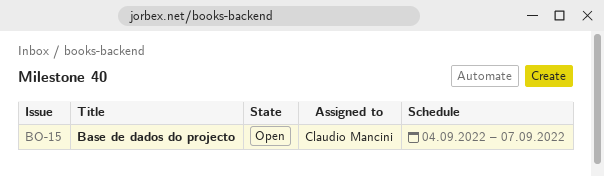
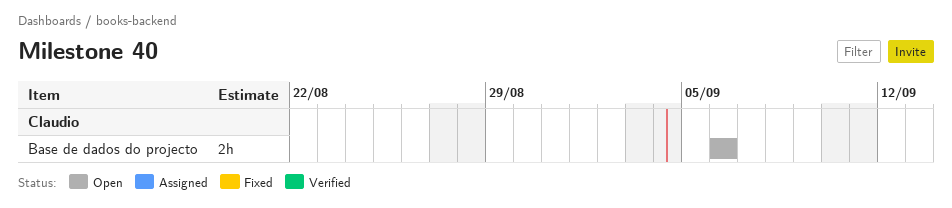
Base de dados do projecto, start: Sep 4 -> Sep 6
Base de dados do projecto, due: Sep 7 -> Sep 6

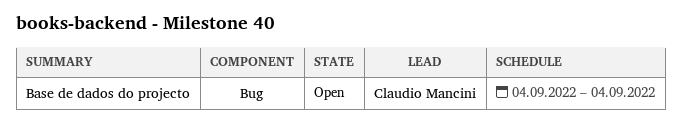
Base de dados do projecto, start: Sep 6 -> Sep 4
Base de dados do projecto, due: Sep 6 -> Sep 4

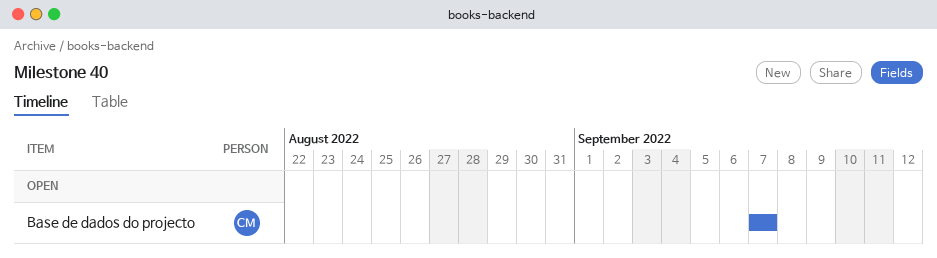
Base de dados do projecto, start: Sep 4 -> Sep 7
Base de dados do projecto, due: Sep 4 -> Sep 7

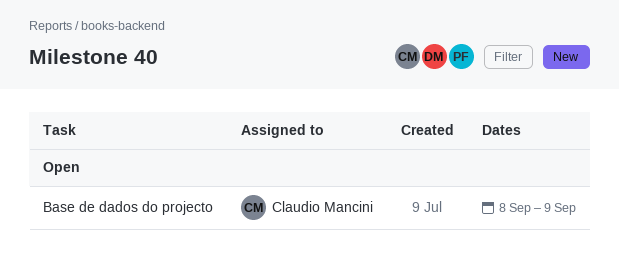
Base de dados do projecto, start: Sep 7 -> Sep 8
Base de dados do projecto, due: Sep 7 -> Sep 9

